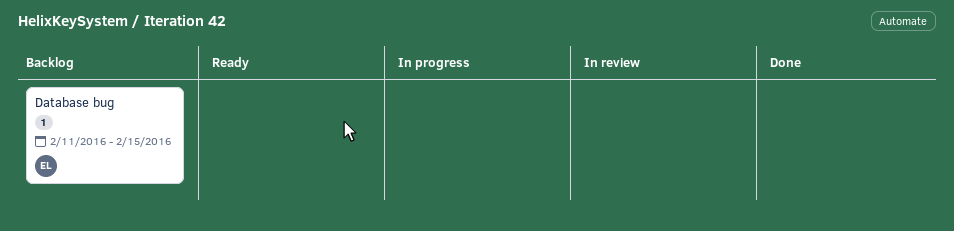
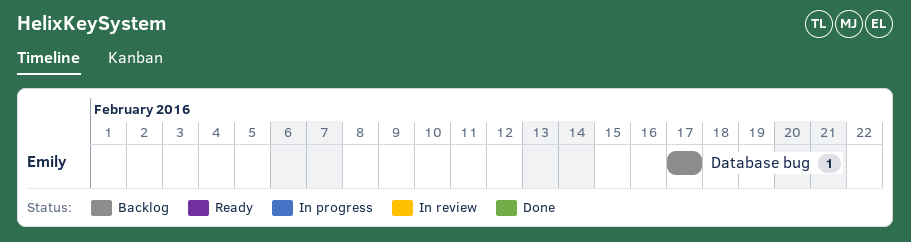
Database bug, start: Feb 11 -> Feb 17
Database bug, due: Feb 15 -> Feb 17

